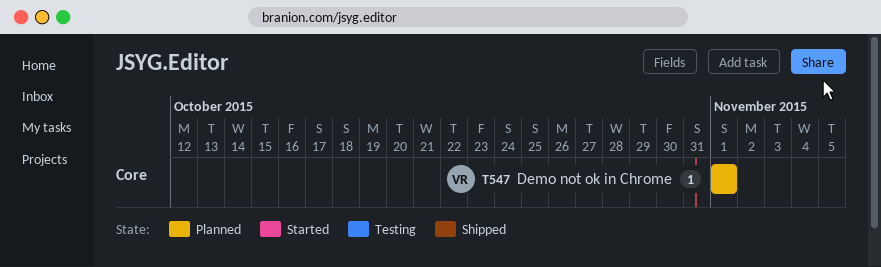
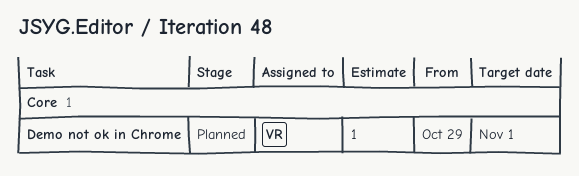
Demo not ok in Chrome, start: Nov 1 -> Oct 29

